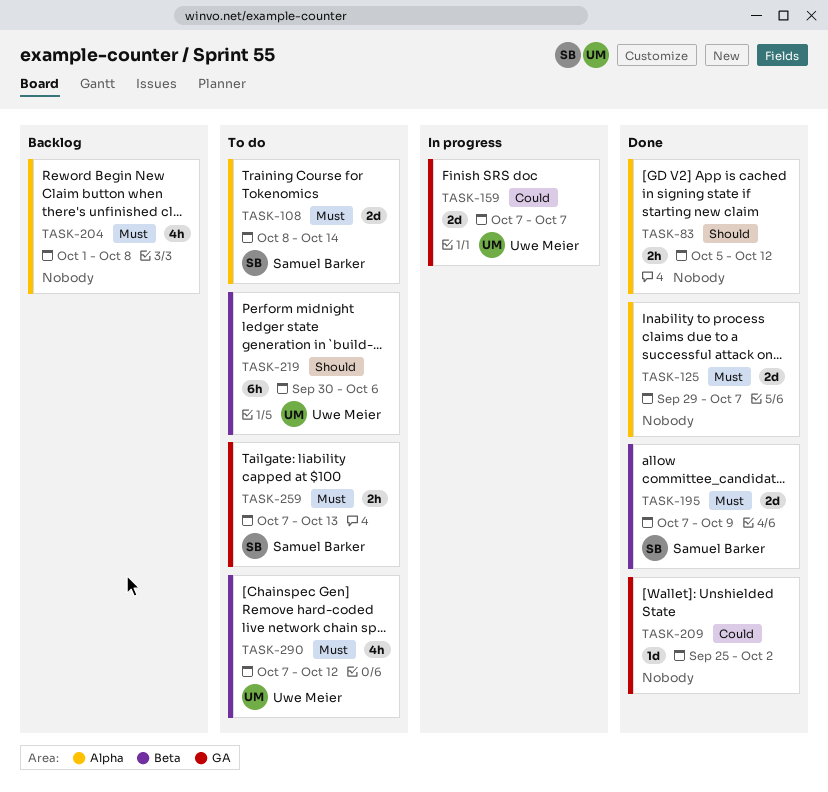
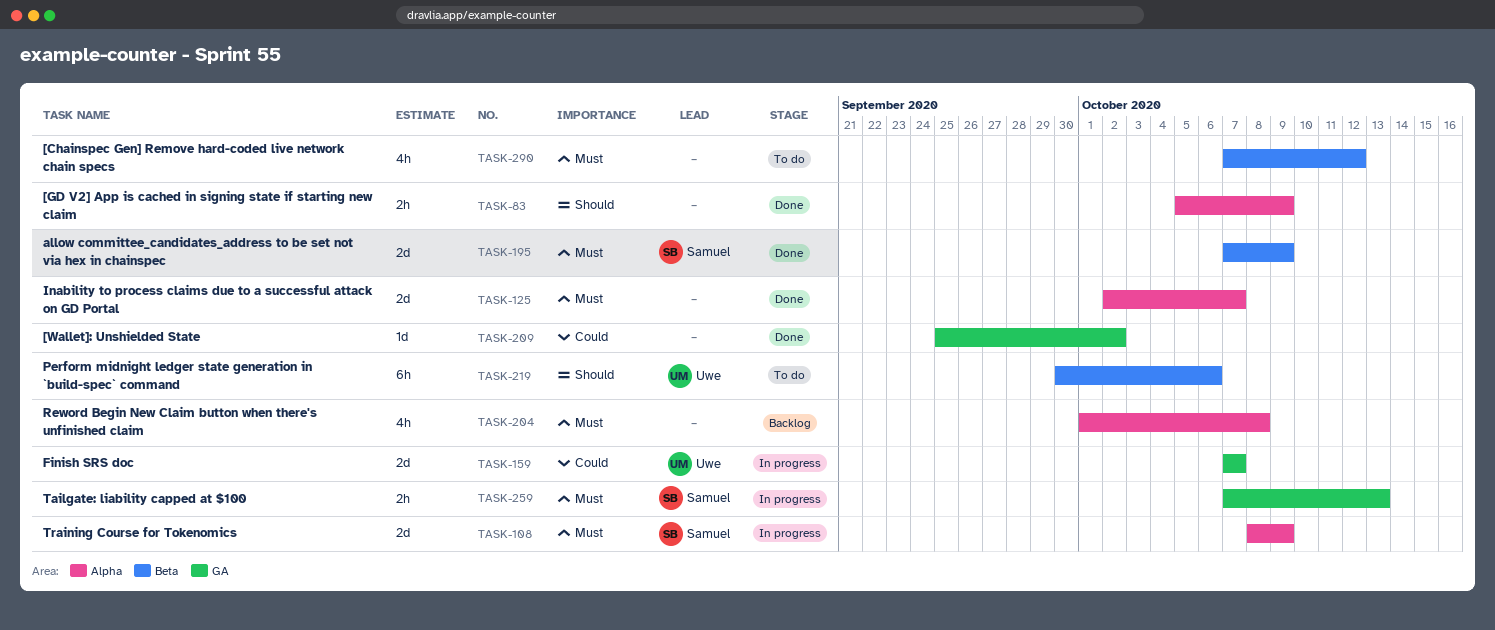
TASK-83, due: Oct 12 -> Oct 9
TASK-108, status: To do -> In progress
TASK-108, due: Oct 14 -> Oct 9
TASK-125, start: Sep 29 -> Oct 2
TASK-259, status: To do -> In progress
TASK-290, owner: Uwe Meier -> none

